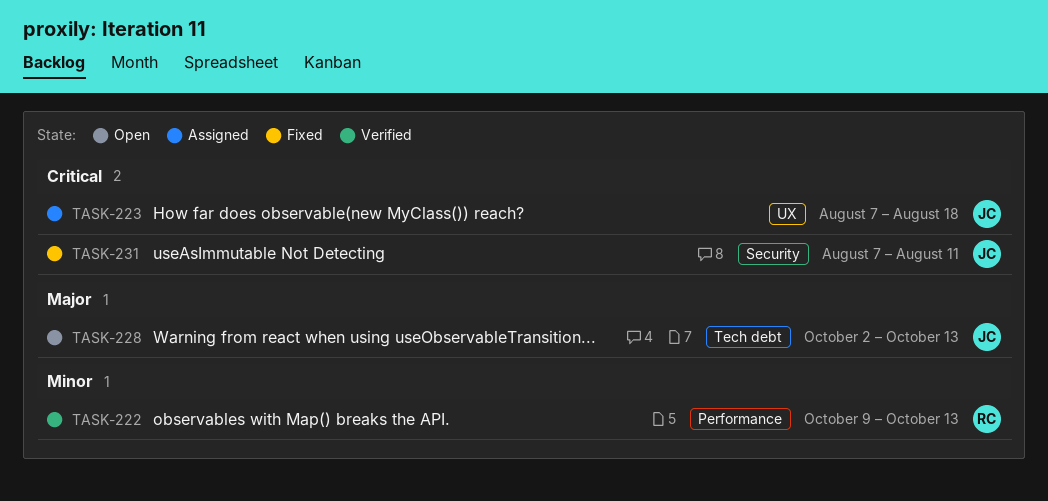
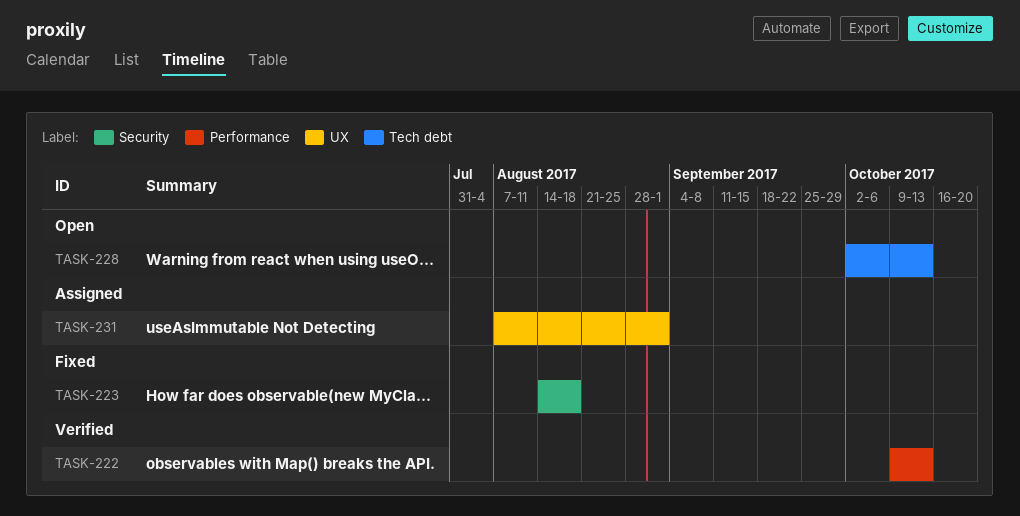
TASK-223, status: Assigned -> Fixed
TASK-223, label: UX -> Security
TASK-223, start: Aug 7 -> Aug 14
TASK-231, status: Fixed -> Assigned
TASK-231, label: Security -> UX
TASK-231, due: Aug 11 -> Sep 1

